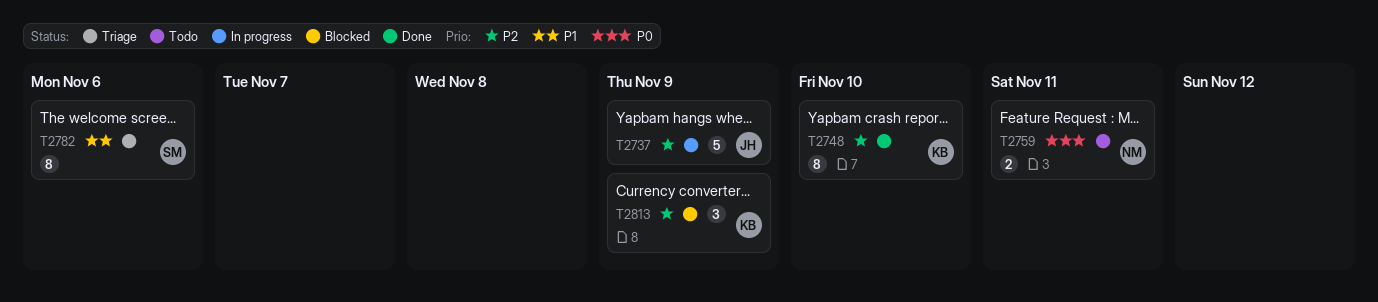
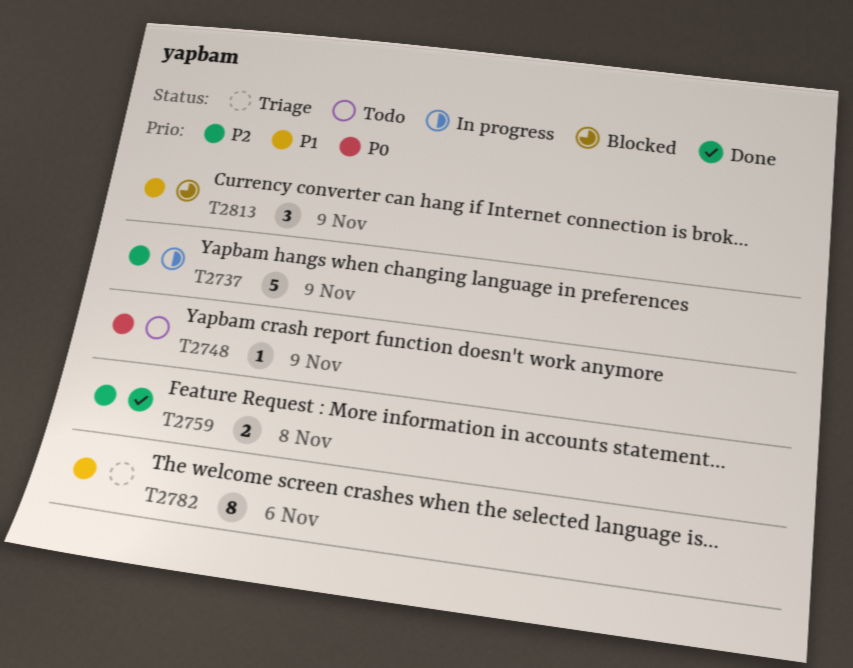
T2748, status: Done -> Todo
T2748, priority: P2 -> P0
T2748, estimate: 8 -> 1
T2748, due: Nov 10 -> Nov 9
T2759, status: Todo -> Done
T2759, priority: P0 -> P2
T2759, due: Nov 11 -> Nov 8
T2813, priority: P2 -> P1

